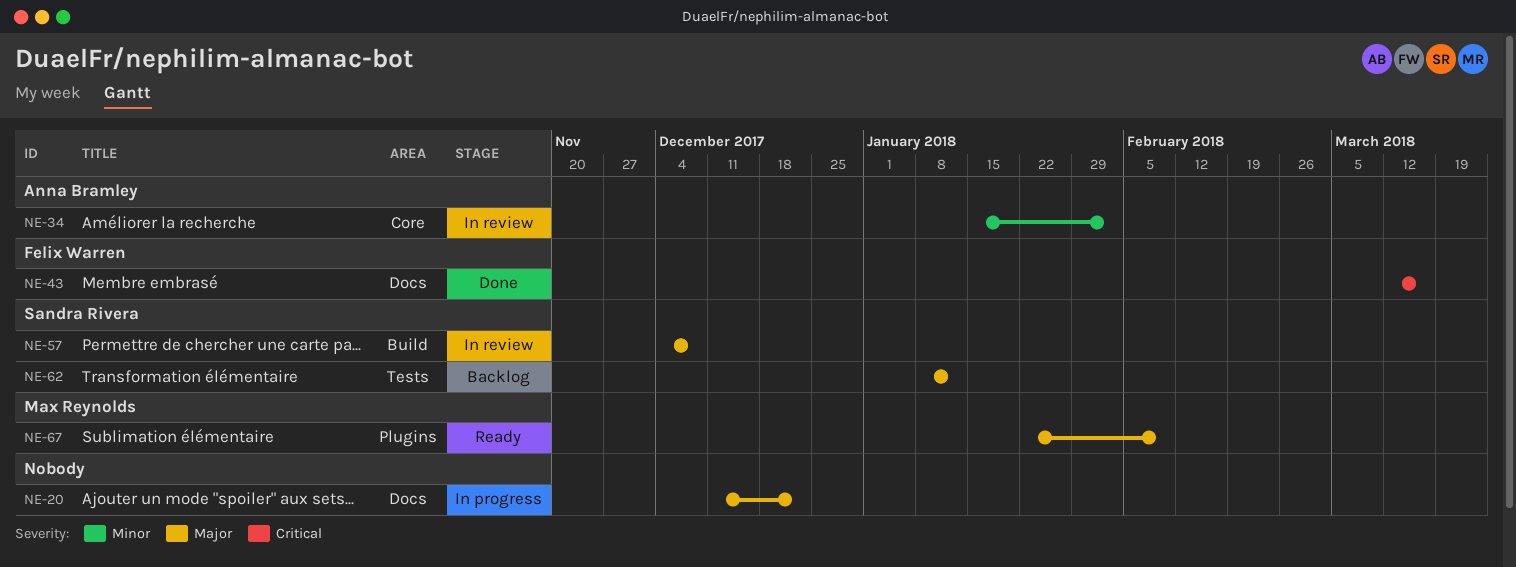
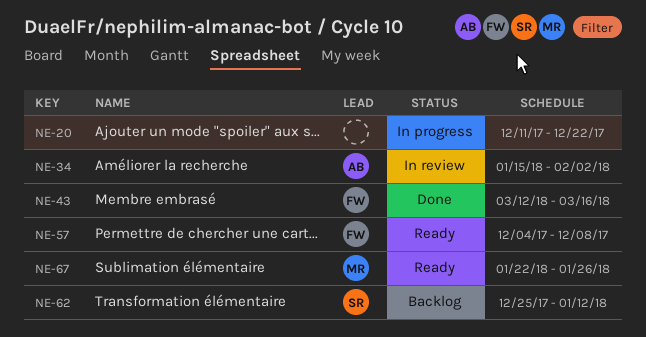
NE-57, status: In review -> Ready
NE-57, owner: Sandra Rivera -> Felix Warren
NE-62, start: Jan 8 -> Dec 25
NE-67, due: Feb 9 -> Jan 26

